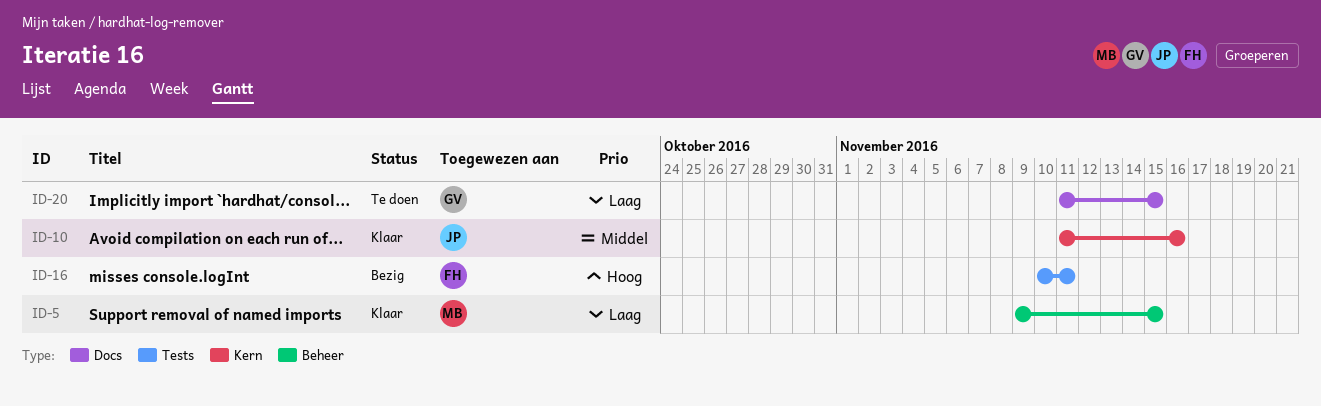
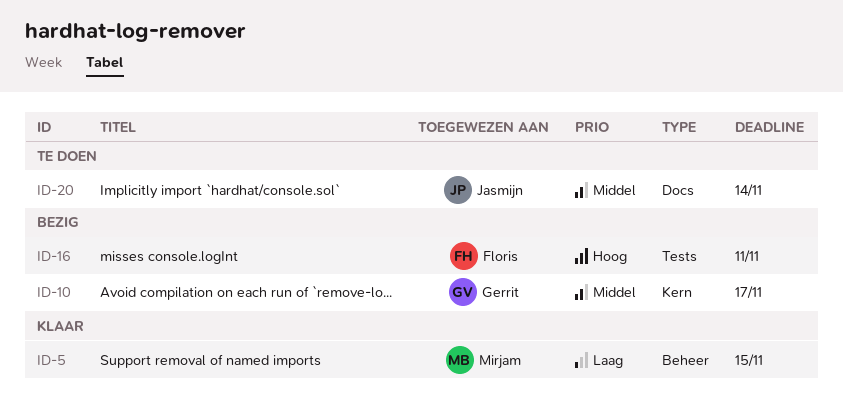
ID-10, status: Klaar -> Bezig
ID-10, owner: Jasmijn -> Gerrit
ID-10, due: Nov 16 -> Nov 17
ID-20, owner: Gerrit -> Jasmijn
ID-20, priority: Laag -> Middel
ID-20, due: Nov 15 -> Nov 14

